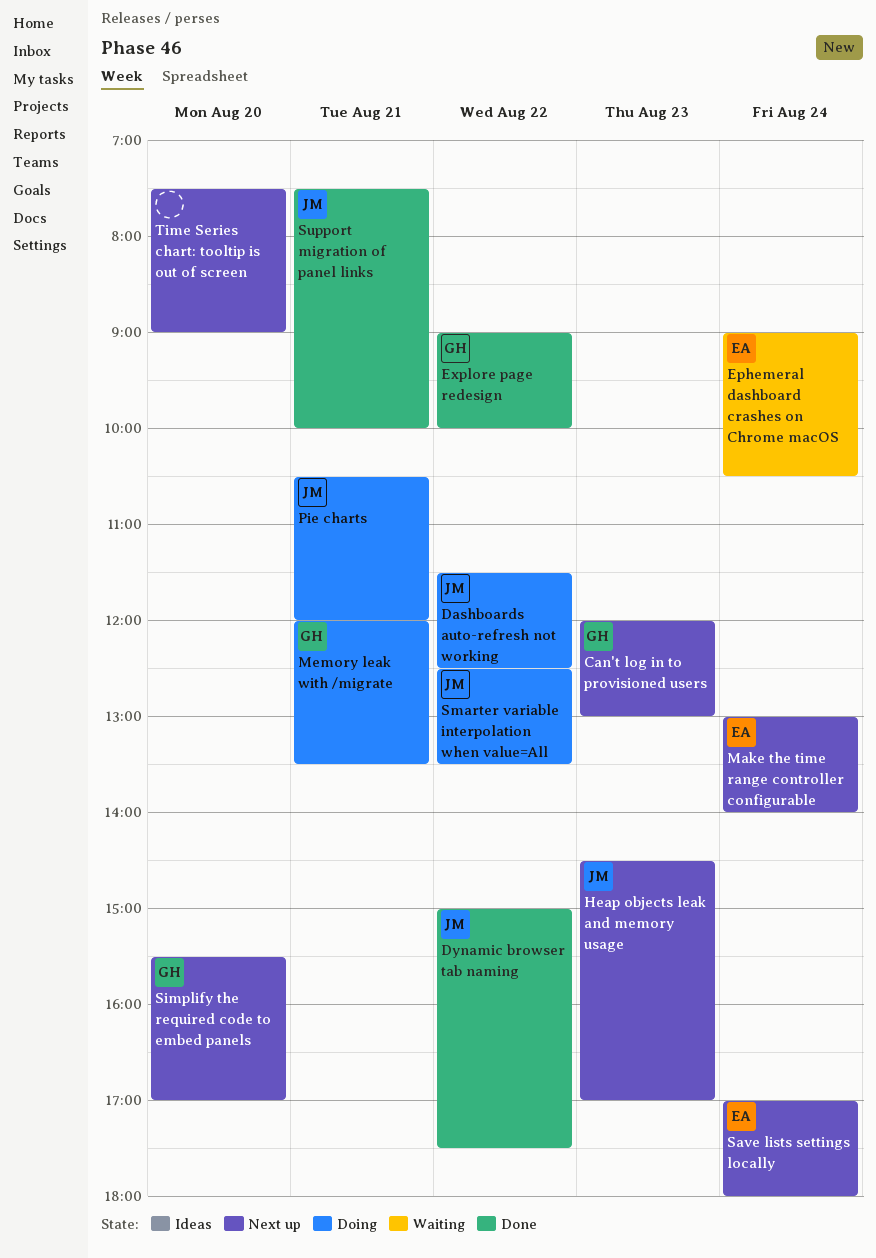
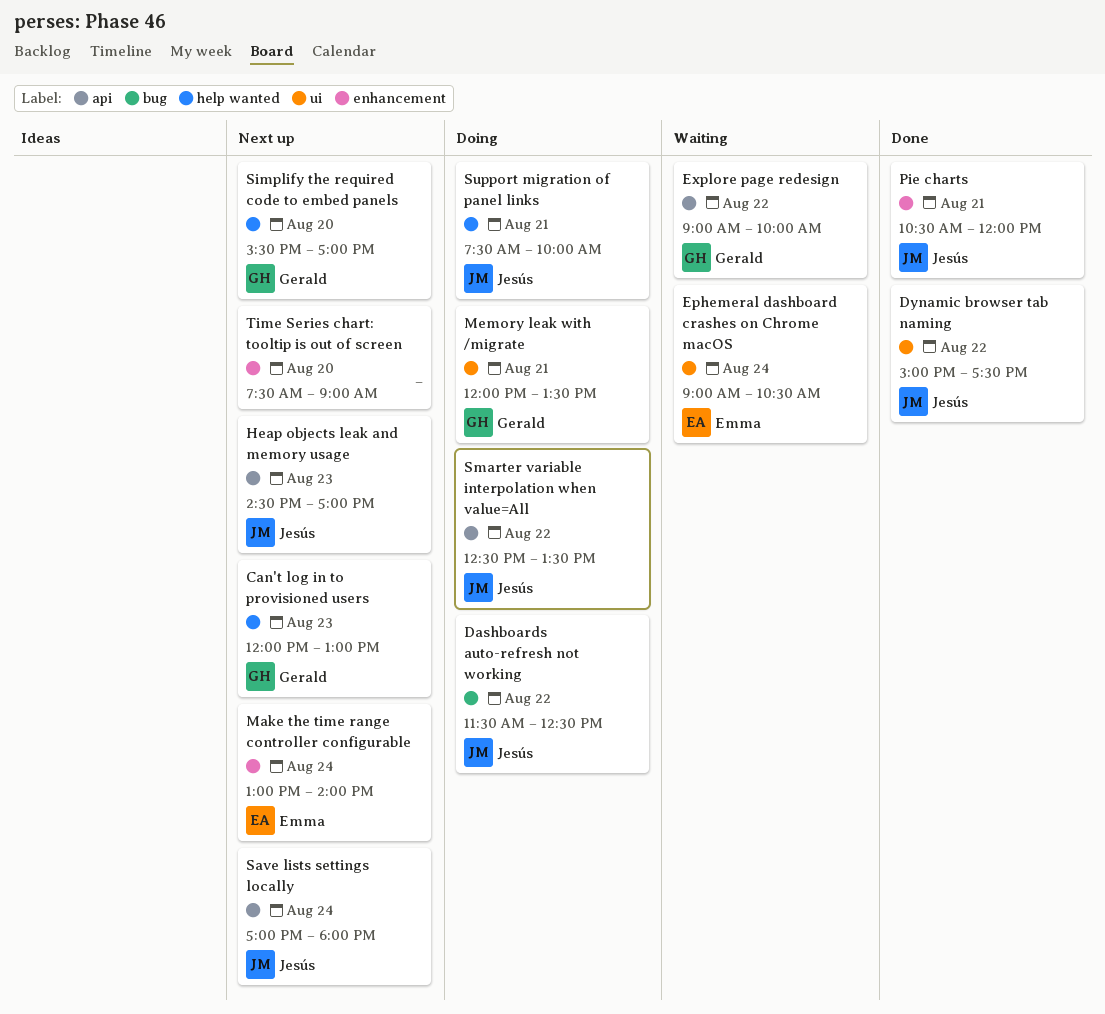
Explore page redesign, status: Done -> Waiting
Pie charts, status: Doing -> Done
Save lists settings locally, owner: Emma -> Jesús
Support migration of panel links, status: Done -> Doing

